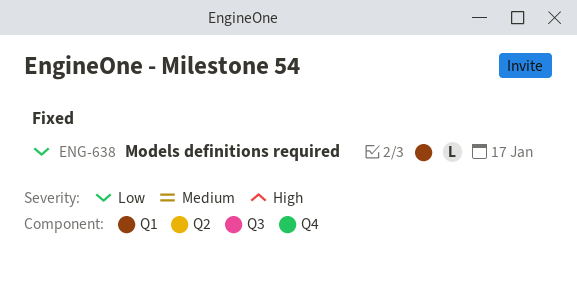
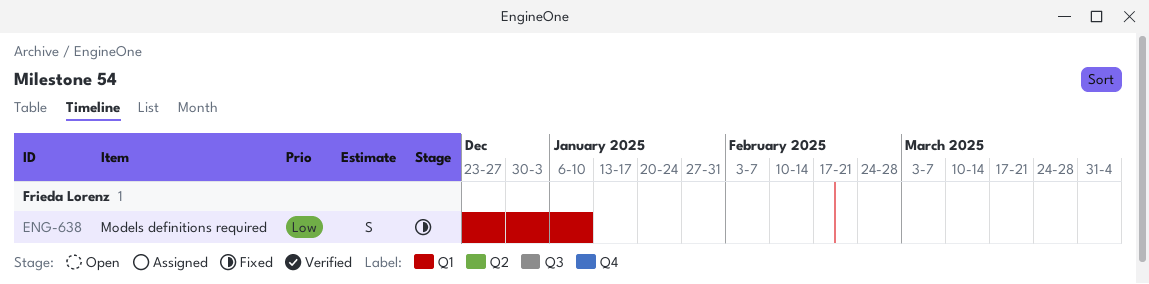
ENG-638, estimate: L -> S
ENG-638, due: Jan 17 -> Jan 10

